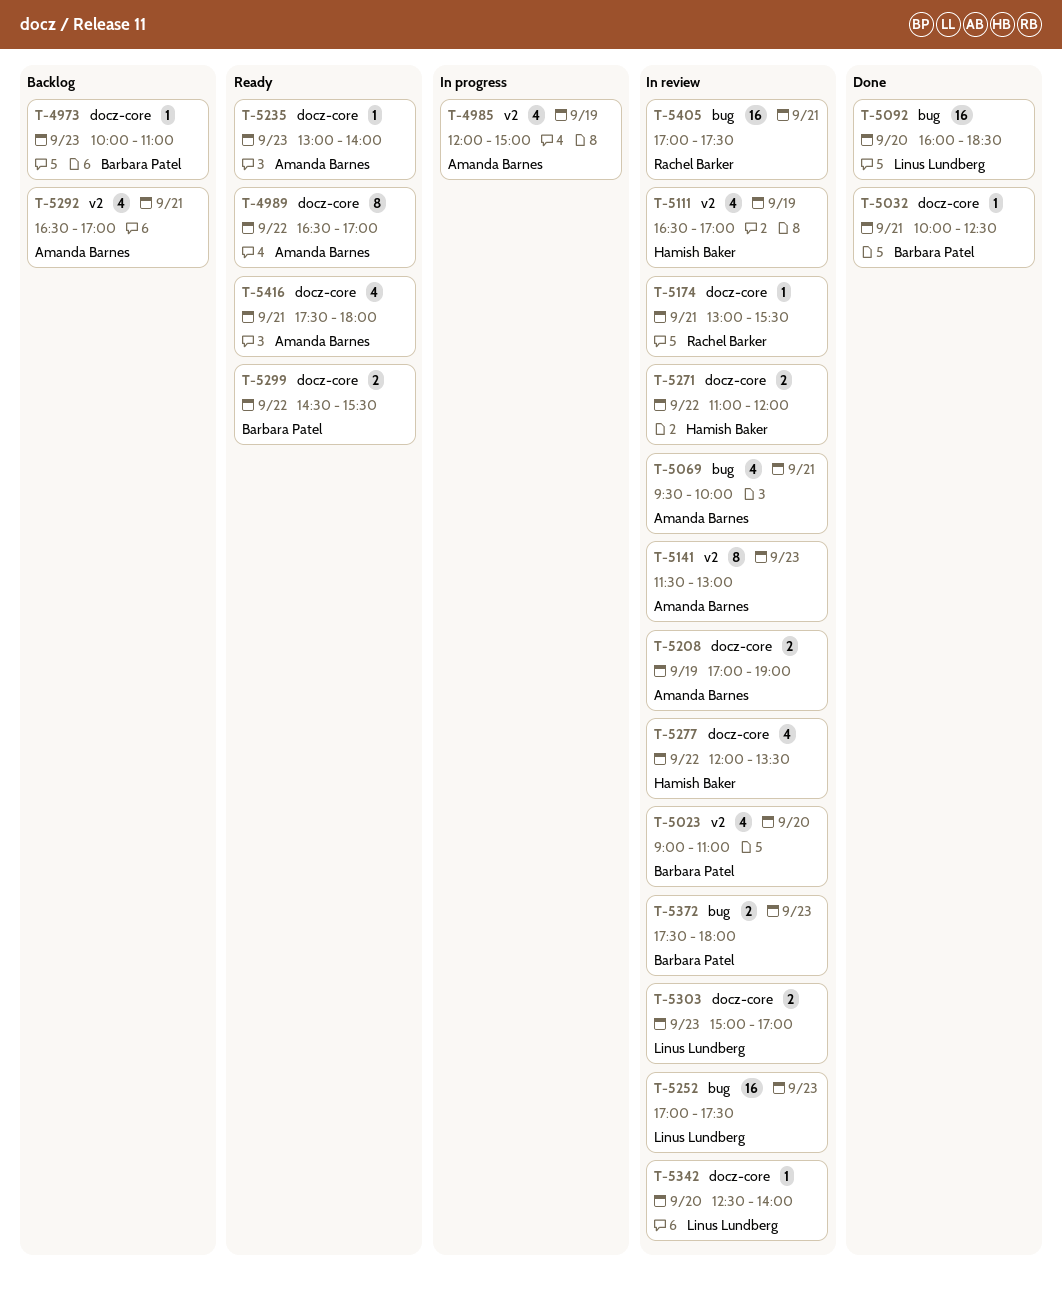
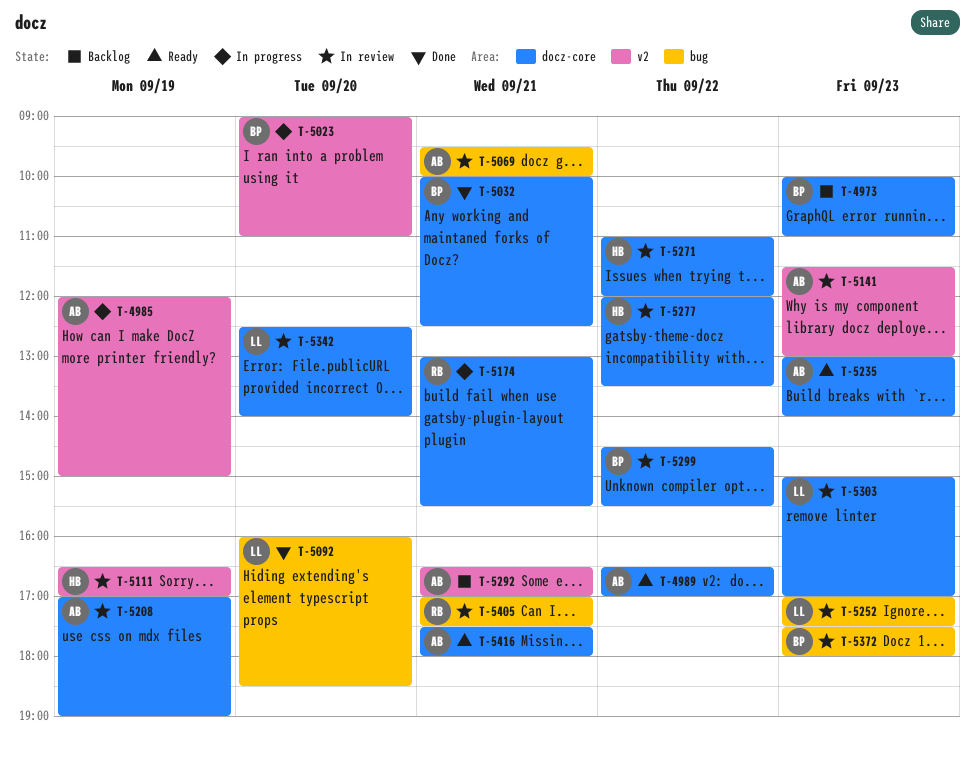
T-5023, status: In review -> In progress
T-5174, status: In review -> In progress
T-5299, status: Ready -> In review

